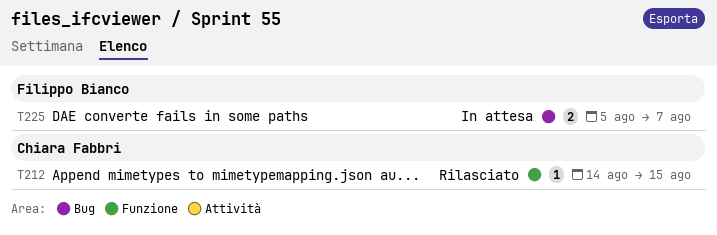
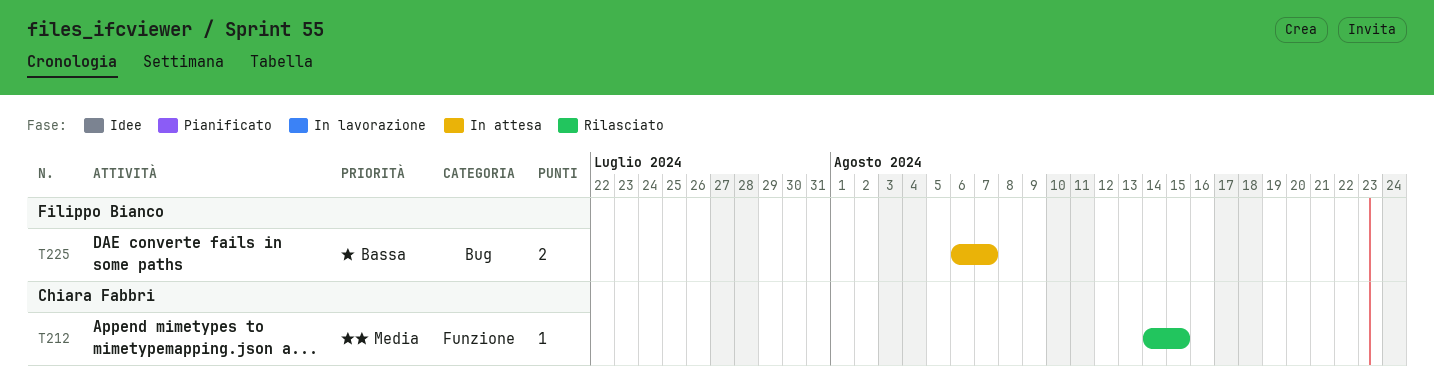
T225, start: Aug 5 -> Aug 6

